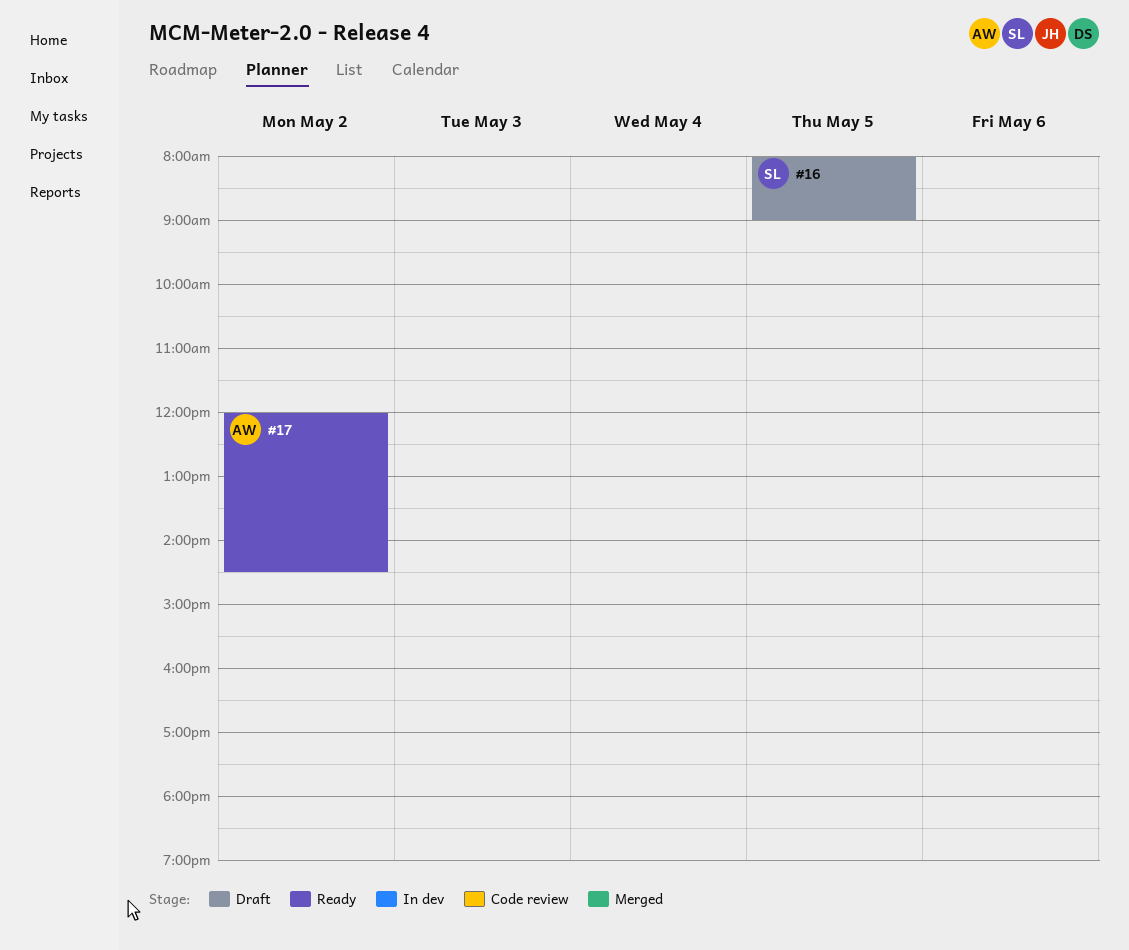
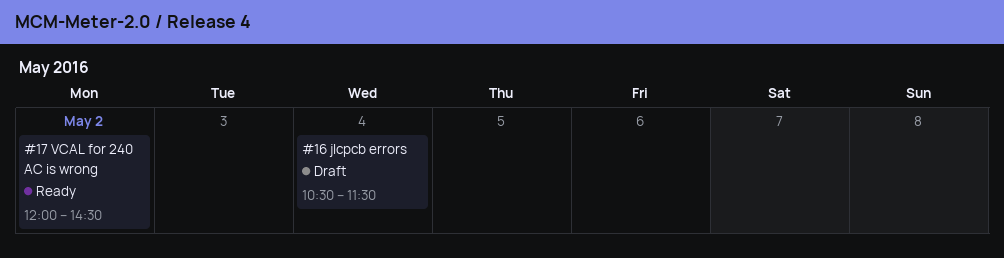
#16, day: May 5 -> May 4
#16, begins: 08:00 -> 10:30
#16, ends: 09:00 -> 11:30

